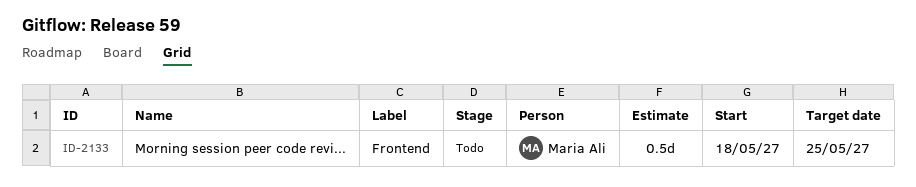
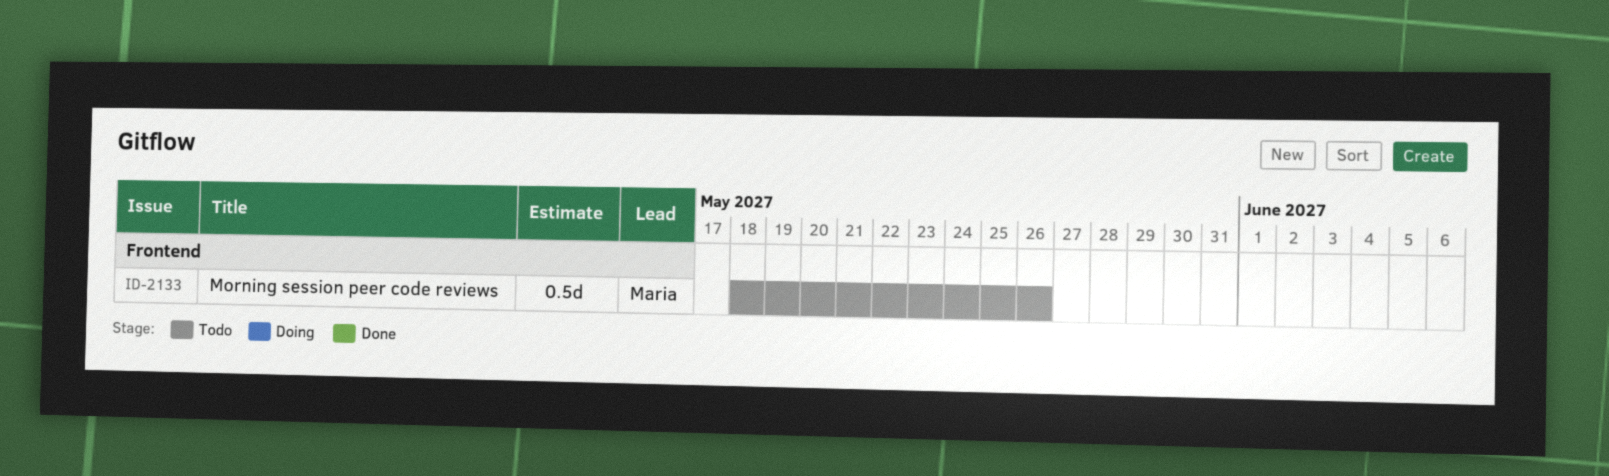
ID-2133, due: May 25 -> May 26

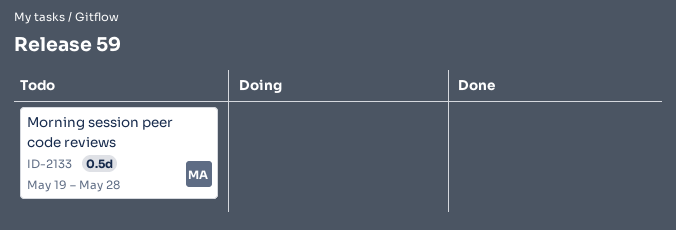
ID-2133, start: May 18 -> May 19
ID-2133, due: May 26 -> May 28

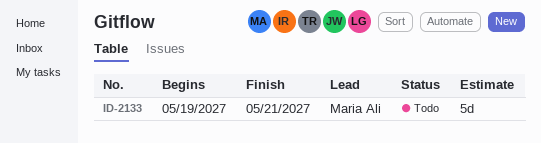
ID-2133, estimate: 0.5d -> 5d
ID-2133, due: May 28 -> May 21

